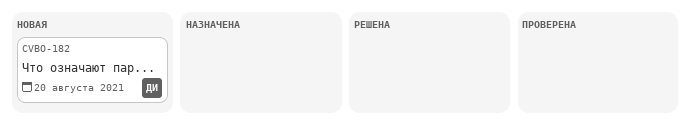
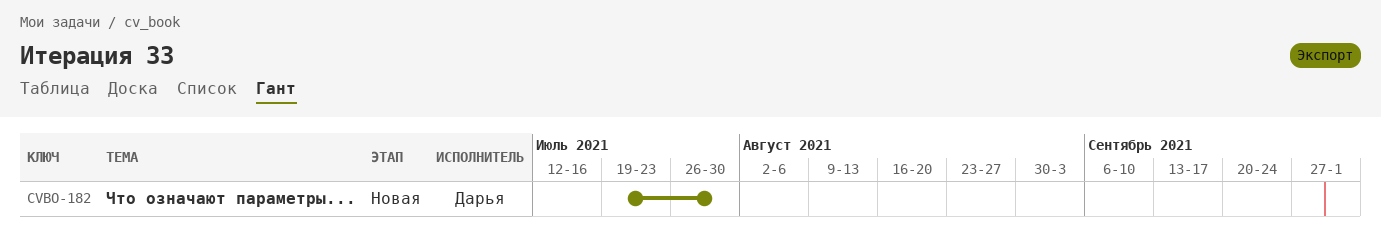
CVBO-182, due: Aug 20 -> Jul 30

